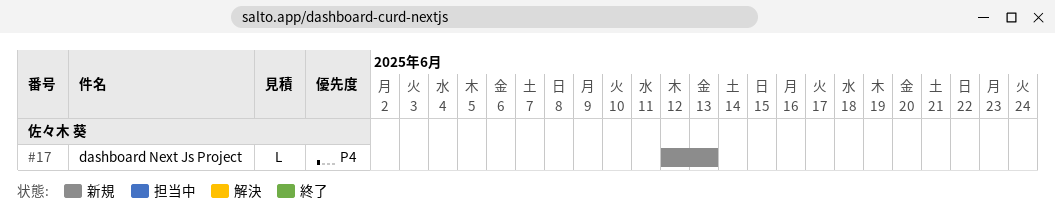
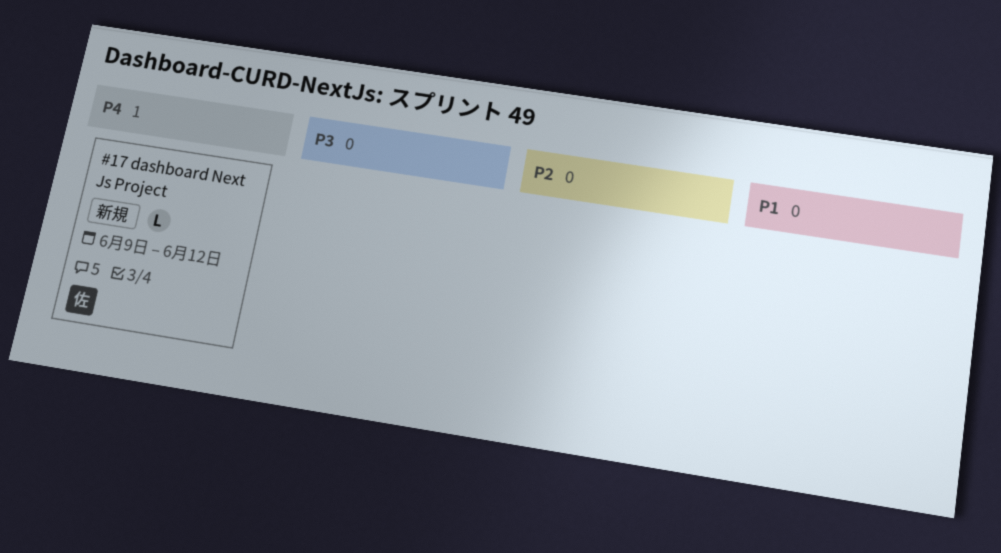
#17, start: Jun 12 -> Jun 9
#17, due: Jun 13 -> Jun 12

